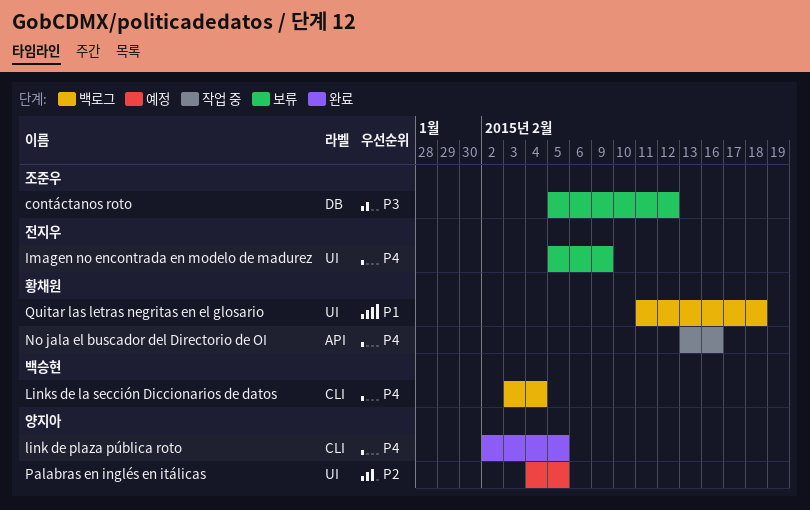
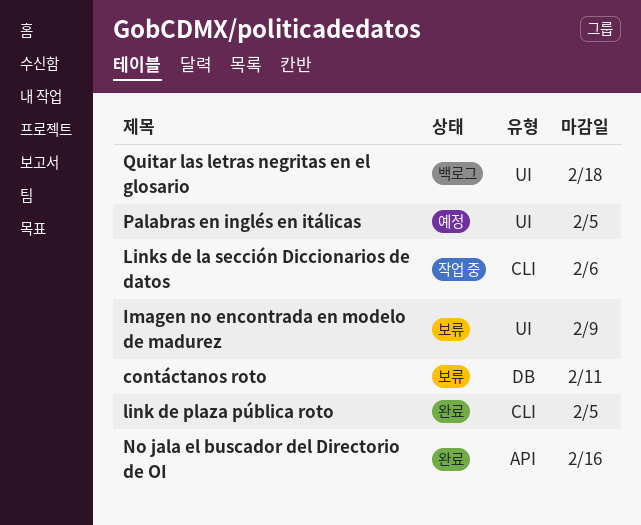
contáctanos roto, due: Feb 12 -> Feb 11
Links de la sección Diccionarios de datos, status: 백로그 -> 작업 중
Links de la sección Diccionarios de datos, due: Feb 4 -> Feb 6
No jala el buscador del Directorio de OI, status: 작업 중 -> 완료

